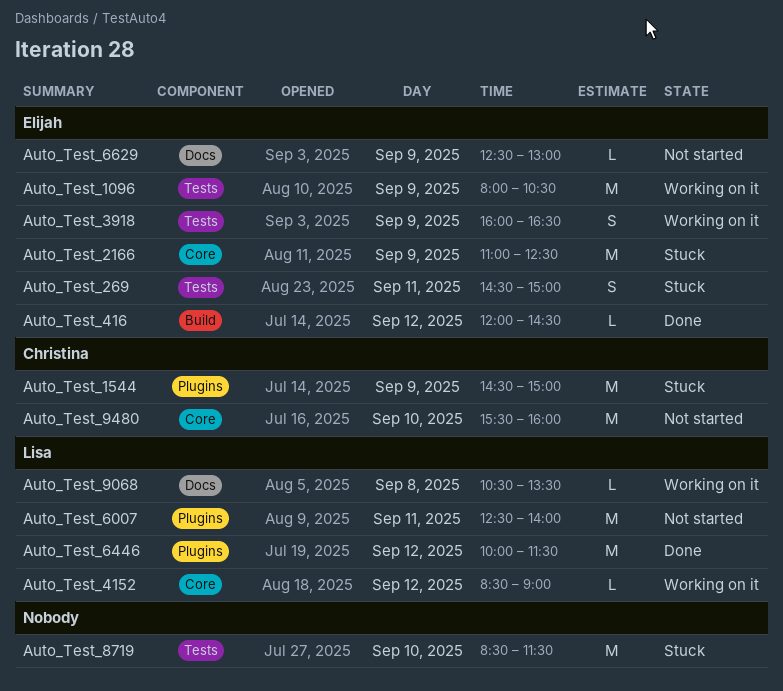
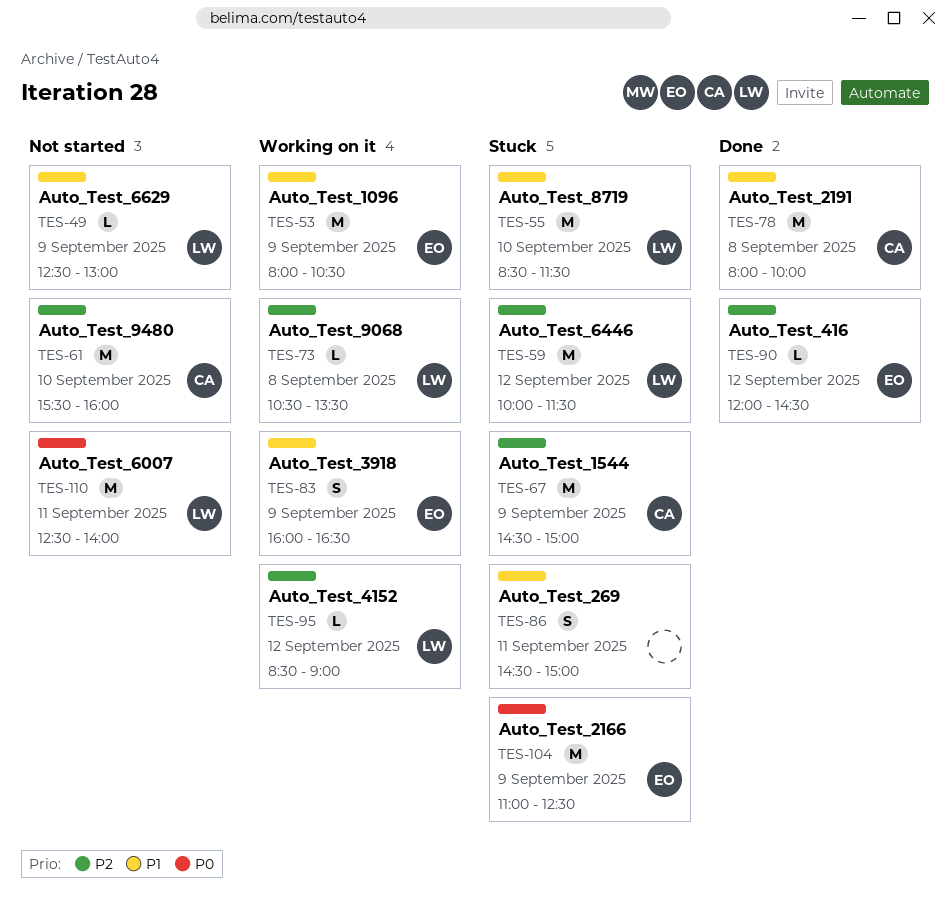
Auto_Test_2191: none -> present
Auto_Test_269, owner: Elijah -> none
Auto_Test_6446, status: Done -> Stuck
Auto_Test_6629, owner: Elijah -> Lisa
Auto_Test_8719, owner: none -> Lisa

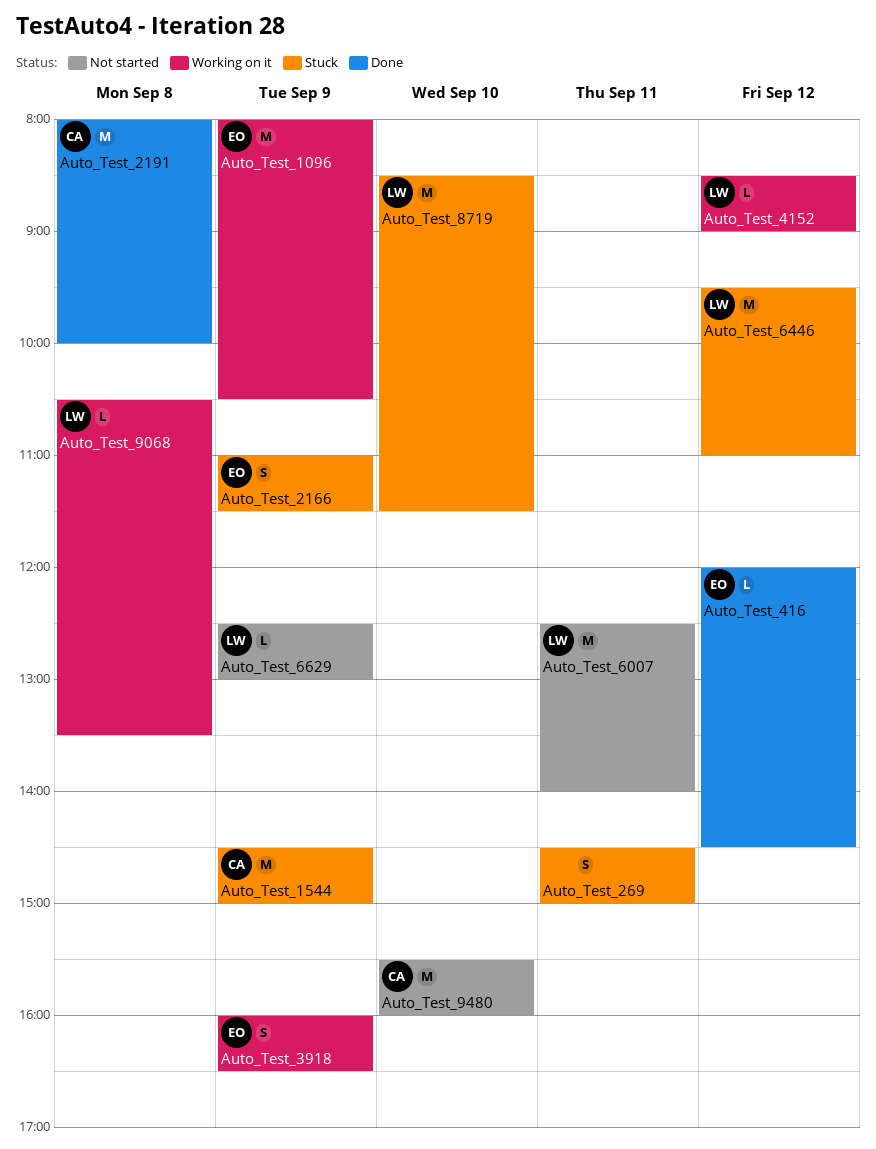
Auto_Test_2166, estimate: M -> S
Auto_Test_2166, ends: 12:30 -> 11:30
Auto_Test_6446, begins: 10:00 -> 09:30
Auto_Test_6446, ends: 11:30 -> 11:00

